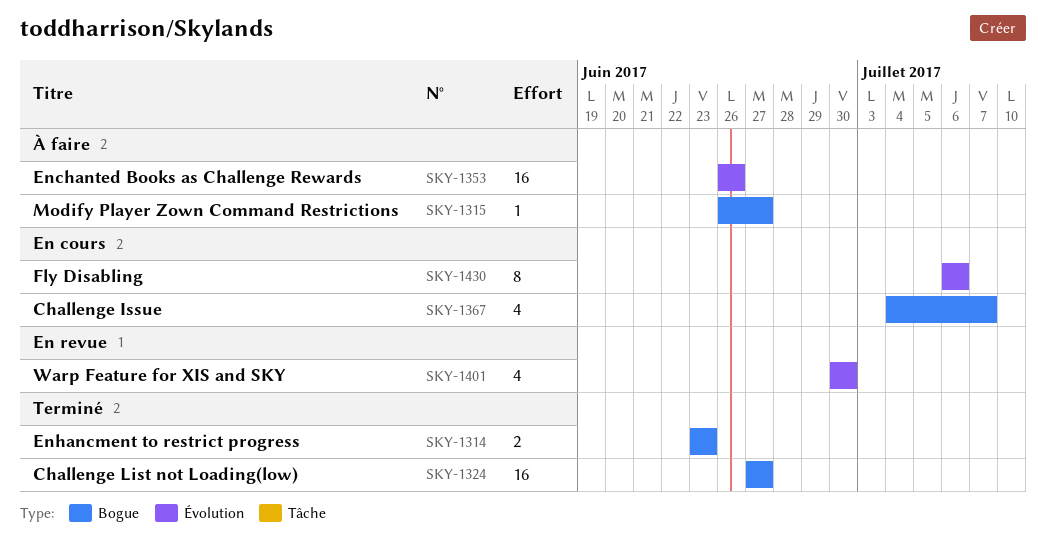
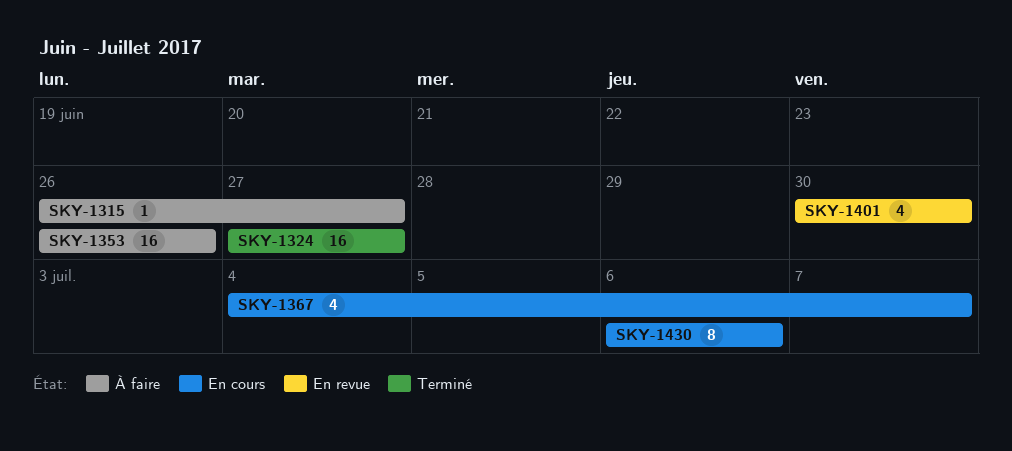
SKY-1314: present -> none

